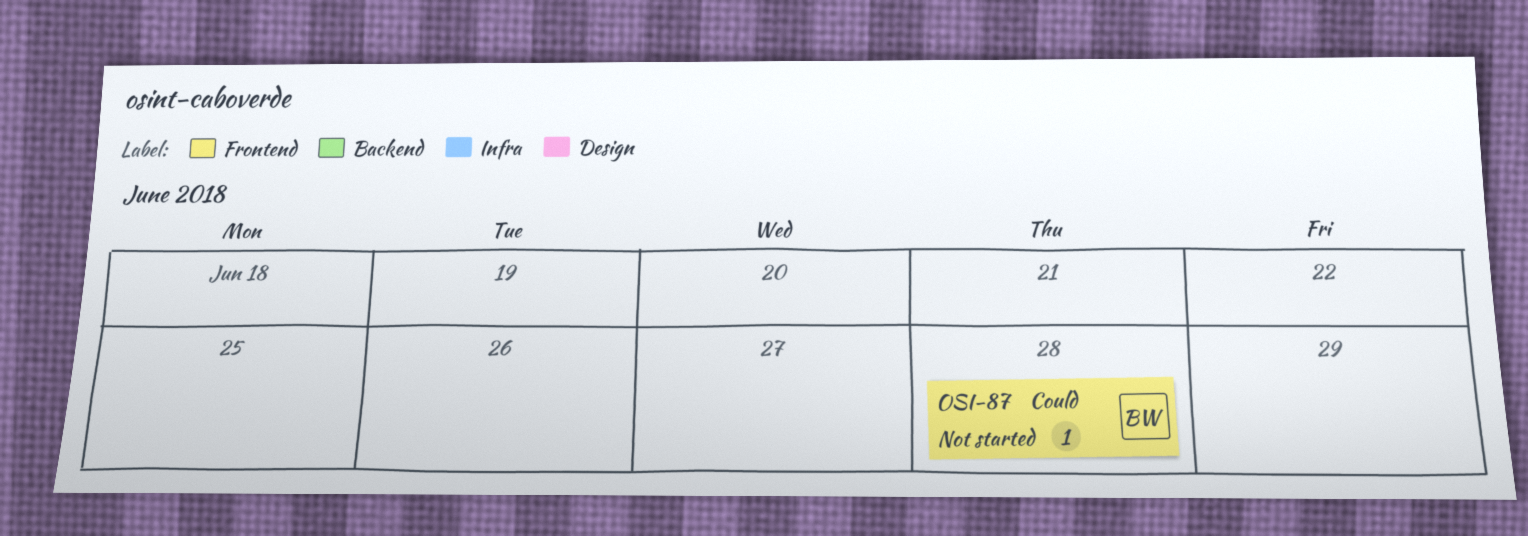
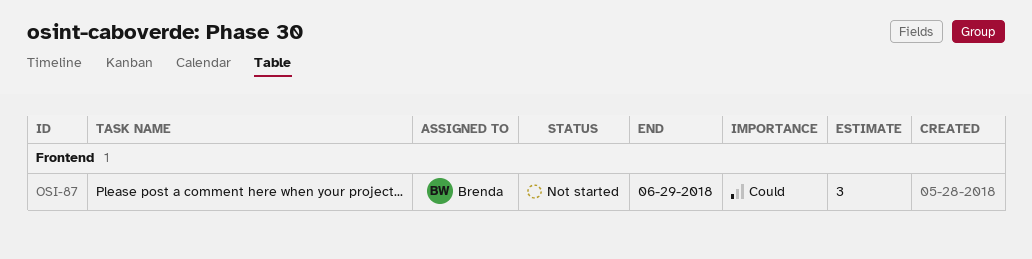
OSI-87, estimate: 1 -> 3
OSI-87, due: Jun 28 -> Jun 29

